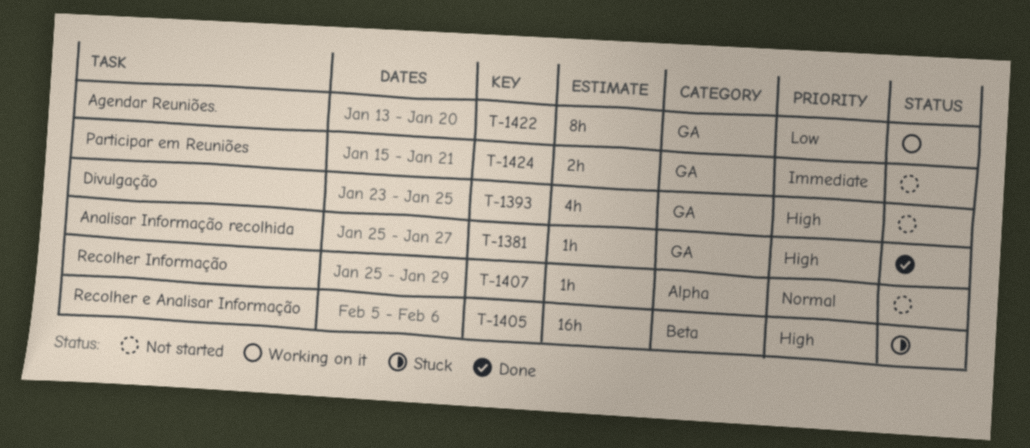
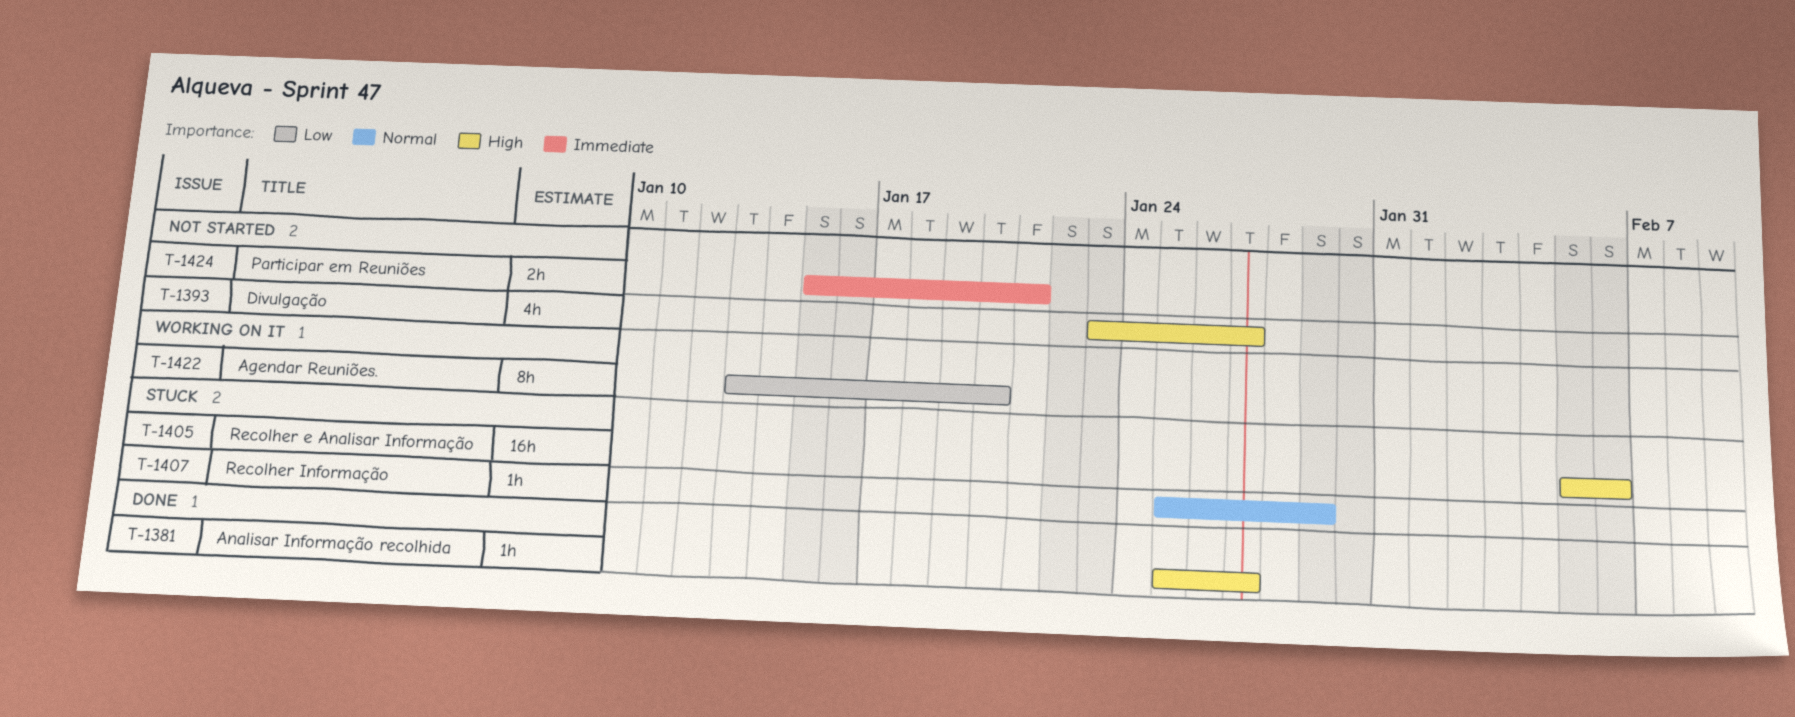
T-1393, due: Jan 25 -> Jan 27
T-1407, status: Not started -> Stuck

